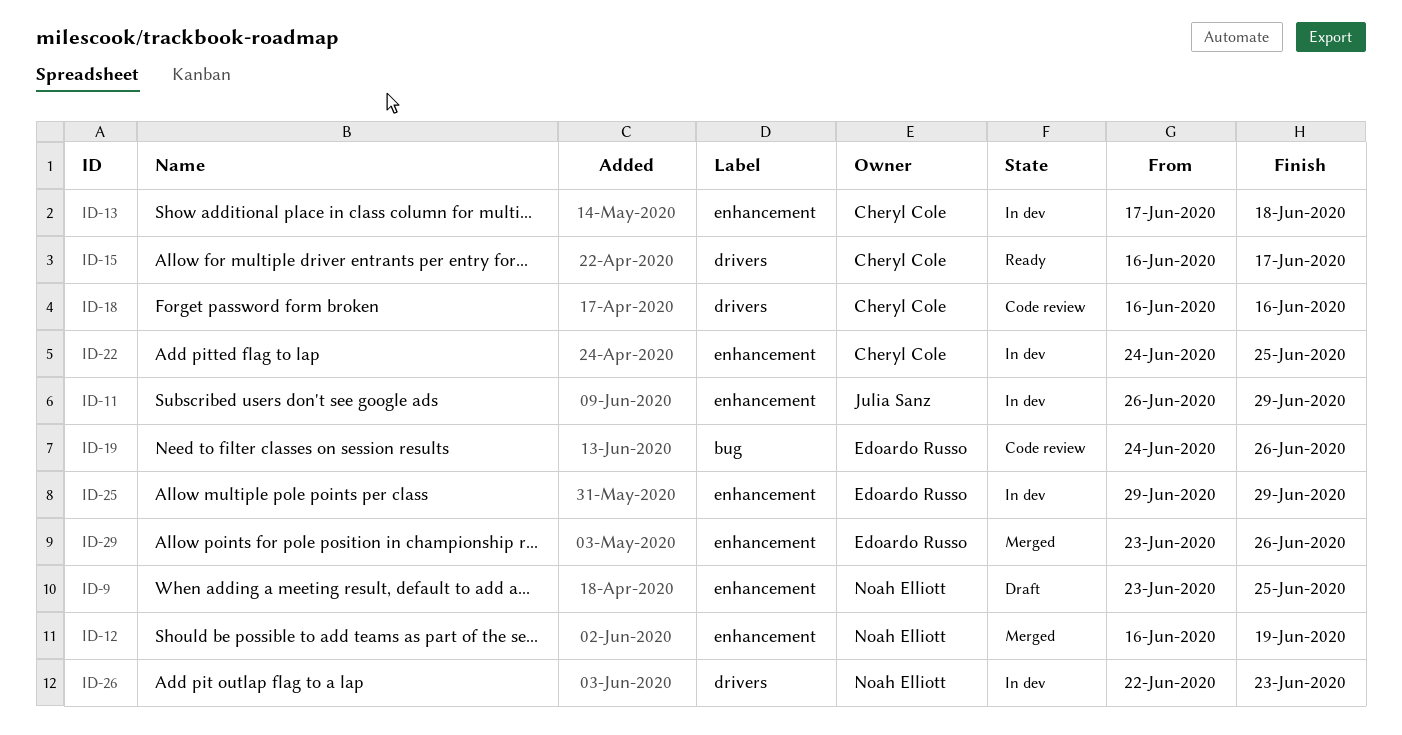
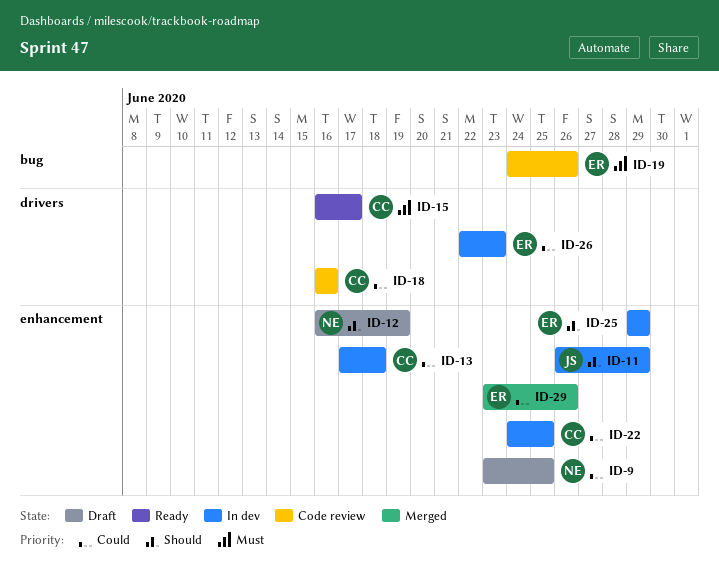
ID-12, status: Merged -> Draft
ID-26, owner: Noah Elliott -> Edoardo Russo

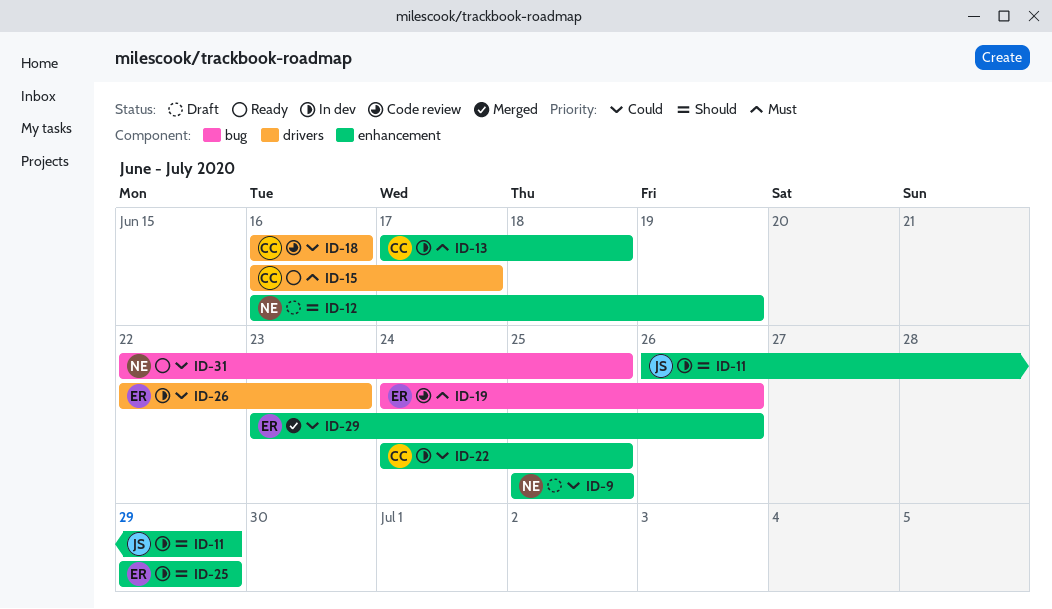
ID-9, start: Jun 23 -> Jun 25
ID-13, priority: Could -> Must
ID-31: none -> present

